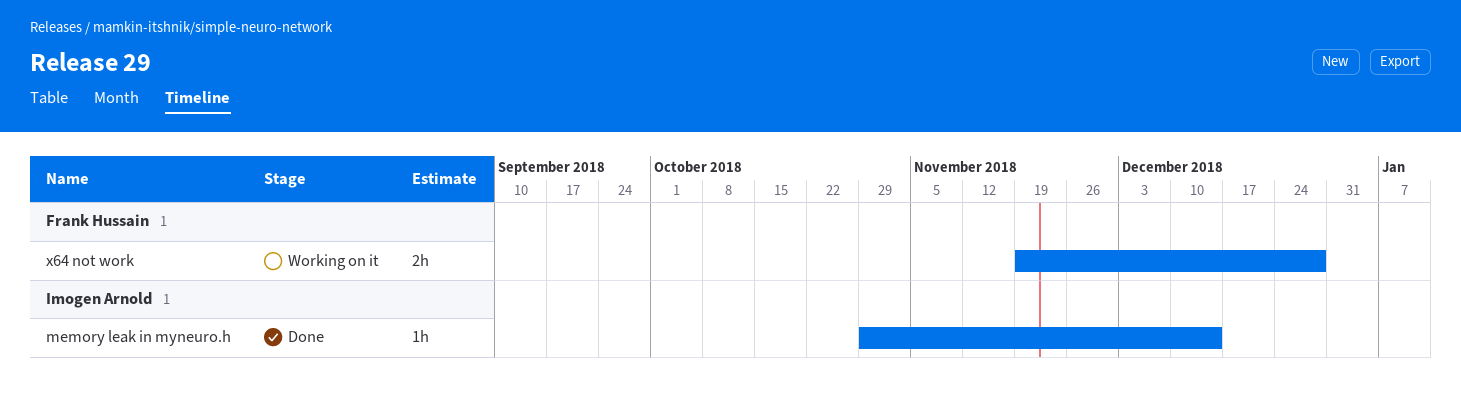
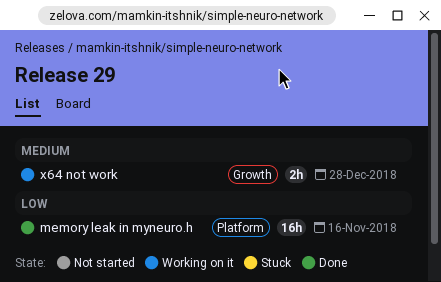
memory leak in myneuro.h, estimate: 1h -> 16h
memory leak in myneuro.h, due: Dec 14 -> Nov 16

